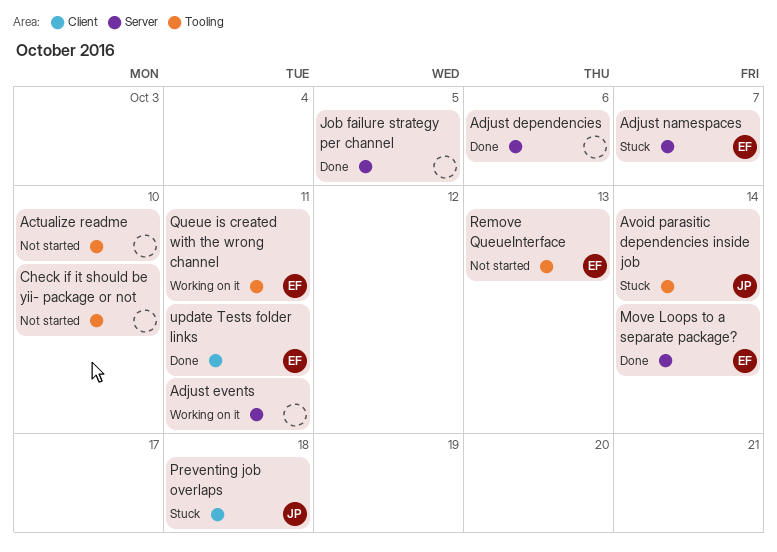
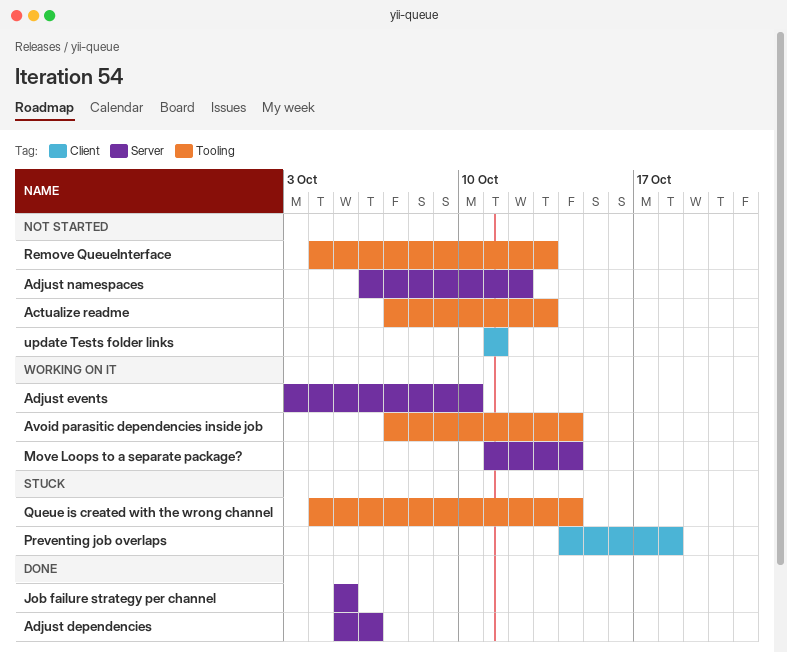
Actualize readme, due: Oct 10 -> Oct 13
Adjust events, due: Oct 11 -> Oct 10
Adjust namespaces, status: Stuck -> Not started
Adjust namespaces, due: Oct 7 -> Oct 12
Avoid parasitic dependencies inside job, status: Stuck -> Working on it
Check if it should be yii- package or not: present -> none
Move Loops to a separate package?, status: Done -> Working on it
Queue is created with the wrong channel, status: Working on it -> Stuck
Queue is created with the wrong channel, due: Oct 11 -> Oct 14
update Tests folder links, status: Done -> Not started

